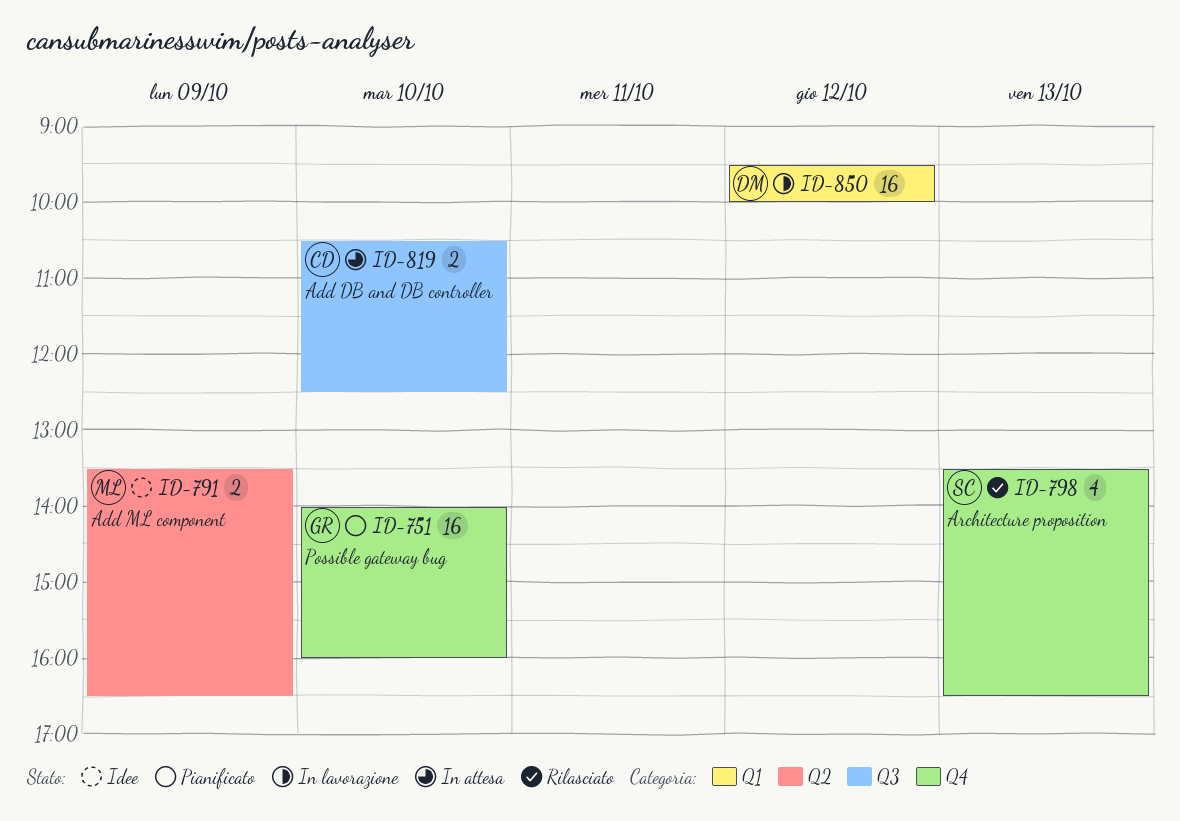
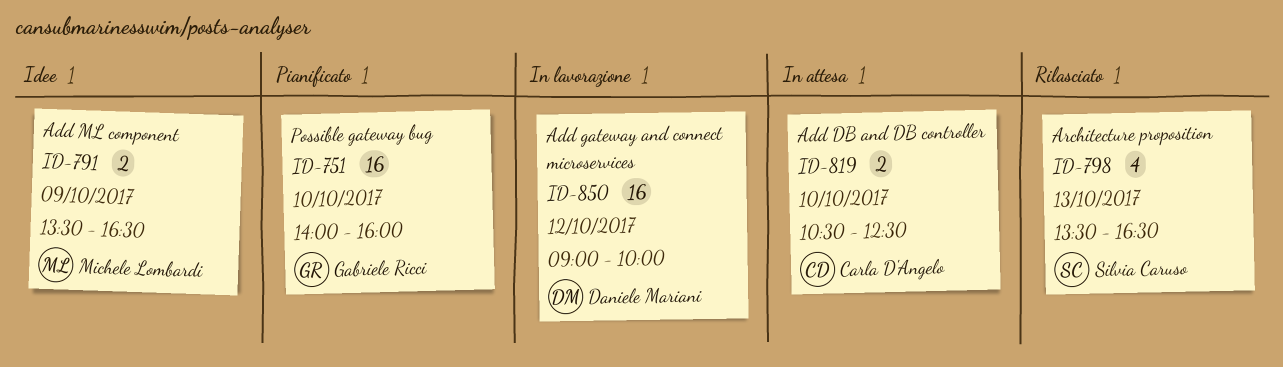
ID-850, begins: 09:30 -> 09:00

